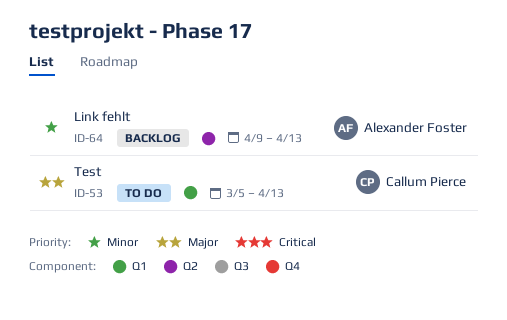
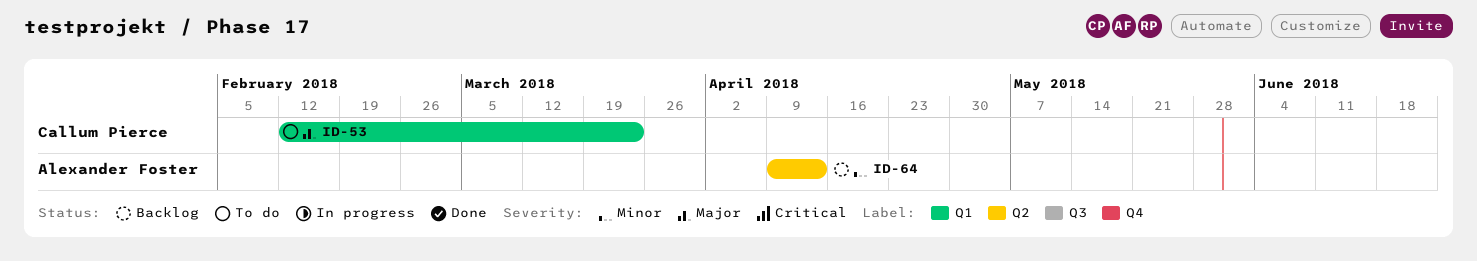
ID-53, start: Mar 5 -> Feb 12
ID-53, due: Apr 13 -> Mar 23

